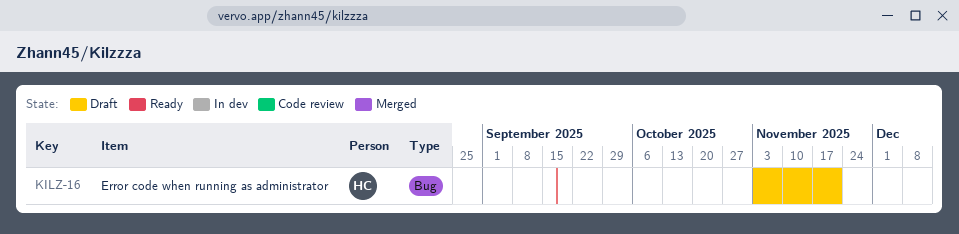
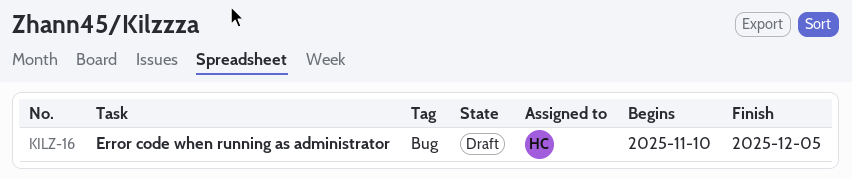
KILZ-16, start: Nov 3 -> Nov 10
KILZ-16, due: Nov 21 -> Dec 5

